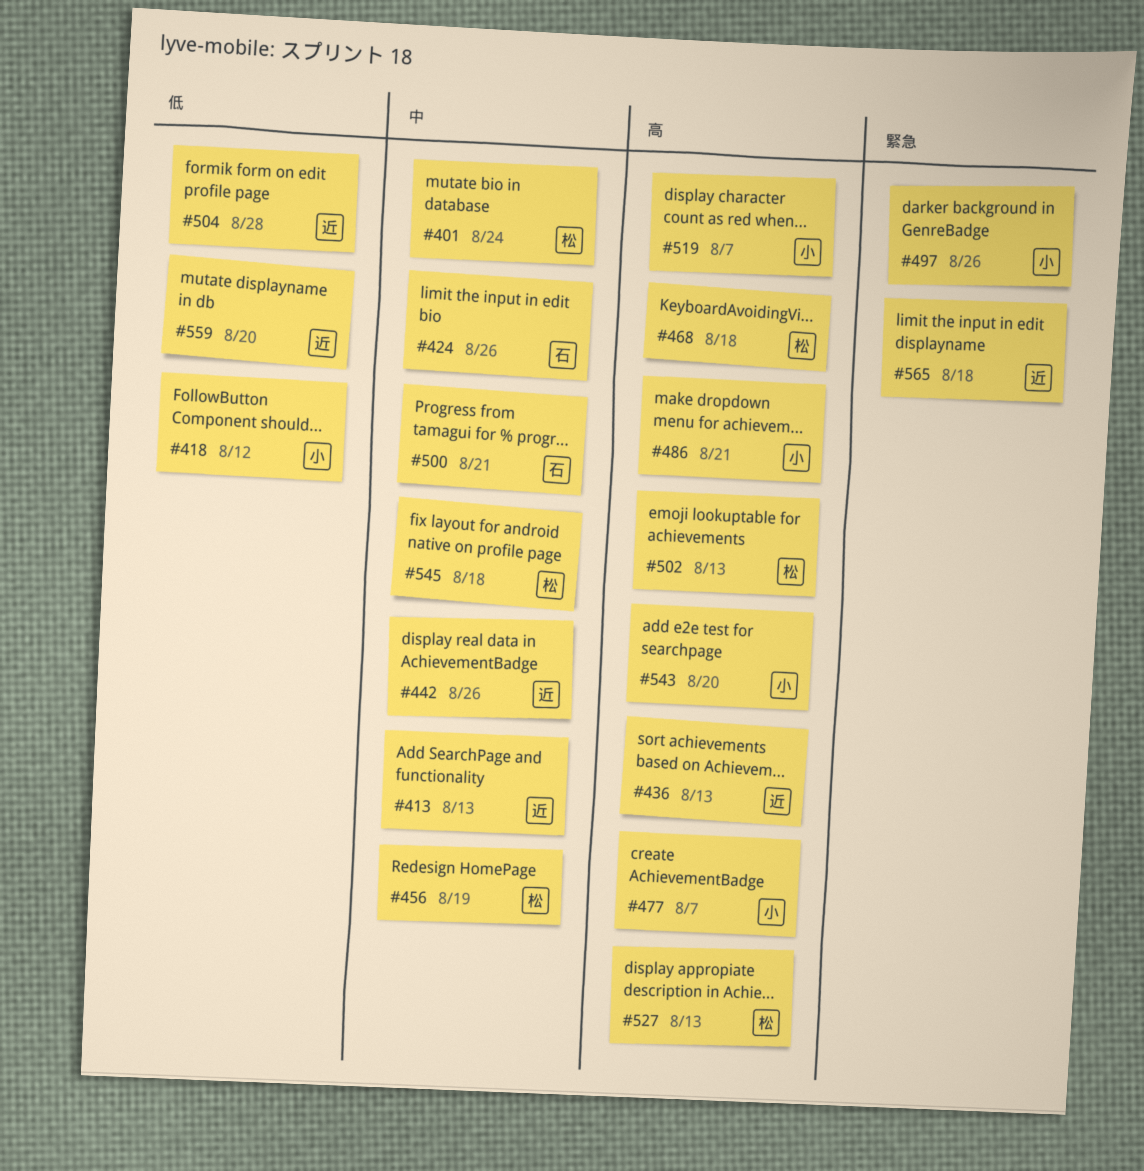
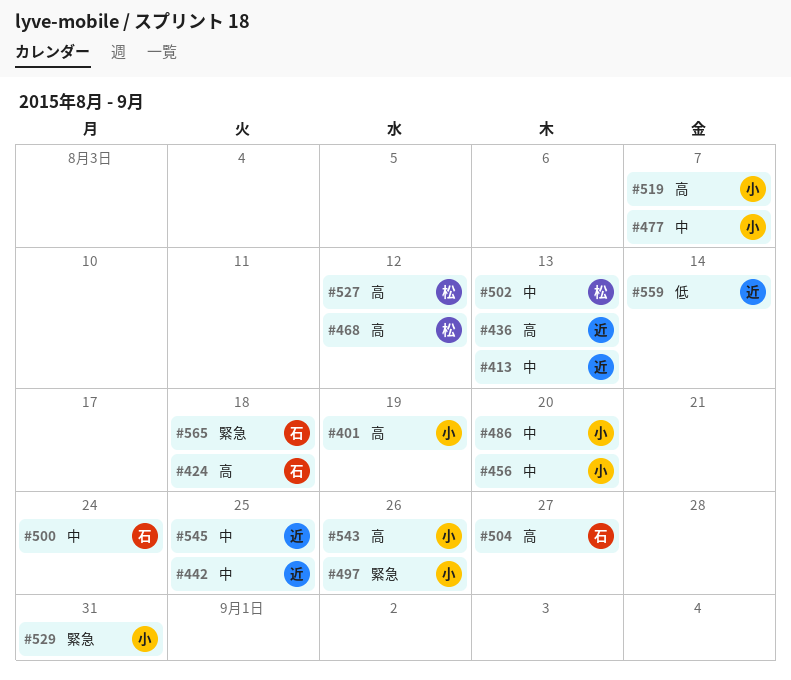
#401, owner: 松 -> 小
#401, priority: 中 -> 高
#401, due: Aug 24 -> Aug 19
#418: present -> none
#424, priority: 中 -> 高
#424, due: Aug 26 -> Aug 18
#442, due: Aug 26 -> Aug 25
#456, owner: 松 -> 小
#456, due: Aug 19 -> Aug 20
#468, due: Aug 18 -> Aug 12
#477, priority: 高 -> 中
#486, priority: 高 -> 中
#486, due: Aug 21 -> Aug 20
#500, due: Aug 21 -> Aug 24
#502, priority: 高 -> 中
#504, owner: 近 -> 石
#504, priority: 低 -> 高
#504, due: Aug 28 -> Aug 27
#527, due: Aug 13 -> Aug 12
#529: none -> present
#543, due: Aug 20 -> Aug 26
#545, owner: 松 -> 近
#545, due: Aug 18 -> Aug 25
#559, due: Aug 20 -> Aug 14
#565, owner: 近 -> 石

